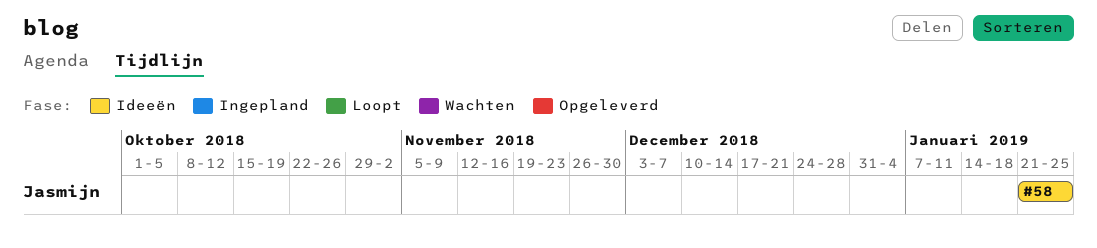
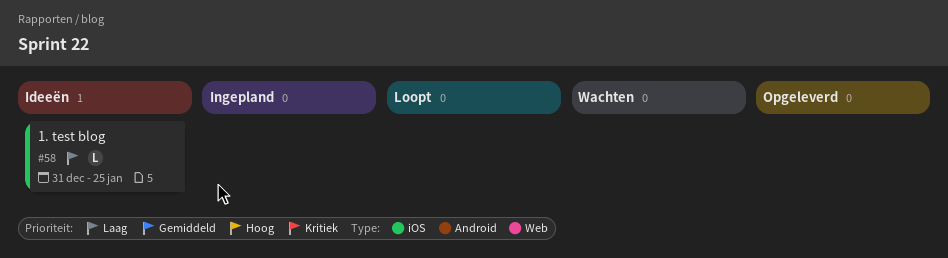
#58, start: Jan 21 -> Dec 31

